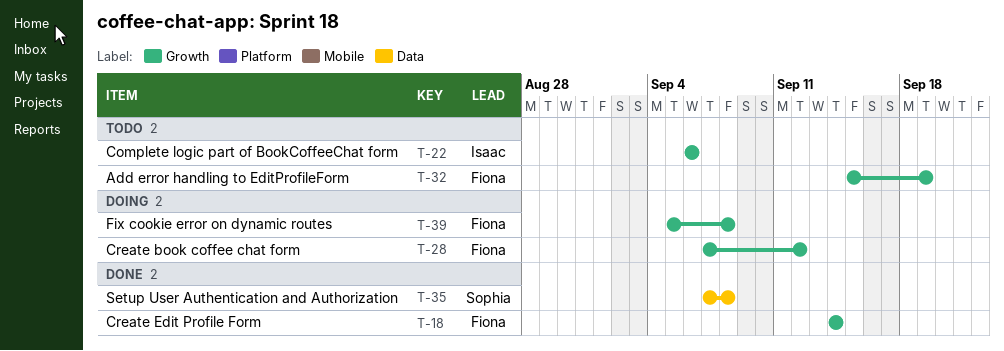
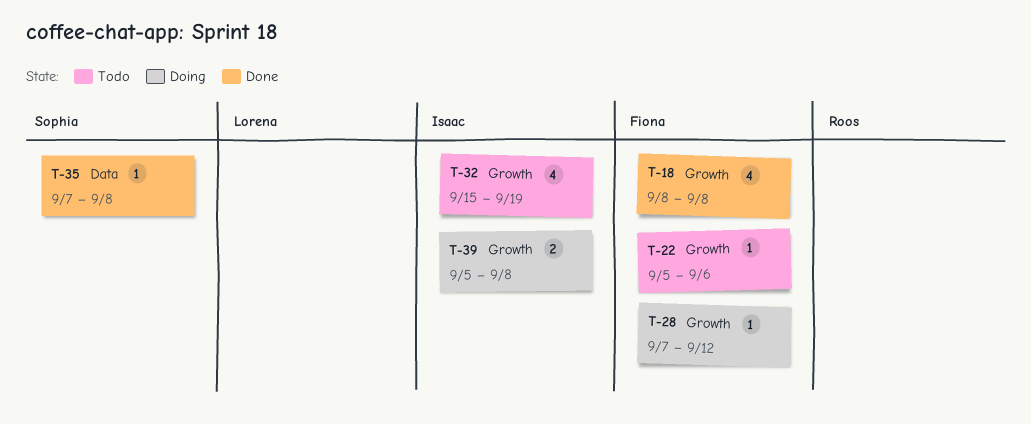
T-18, start: Sep 14 -> Sep 8
T-18, due: Sep 14 -> Sep 8
T-22, owner: Isaac -> Fiona
T-22, start: Sep 6 -> Sep 5
T-32, owner: Fiona -> Isaac
T-39, owner: Fiona -> Isaac

